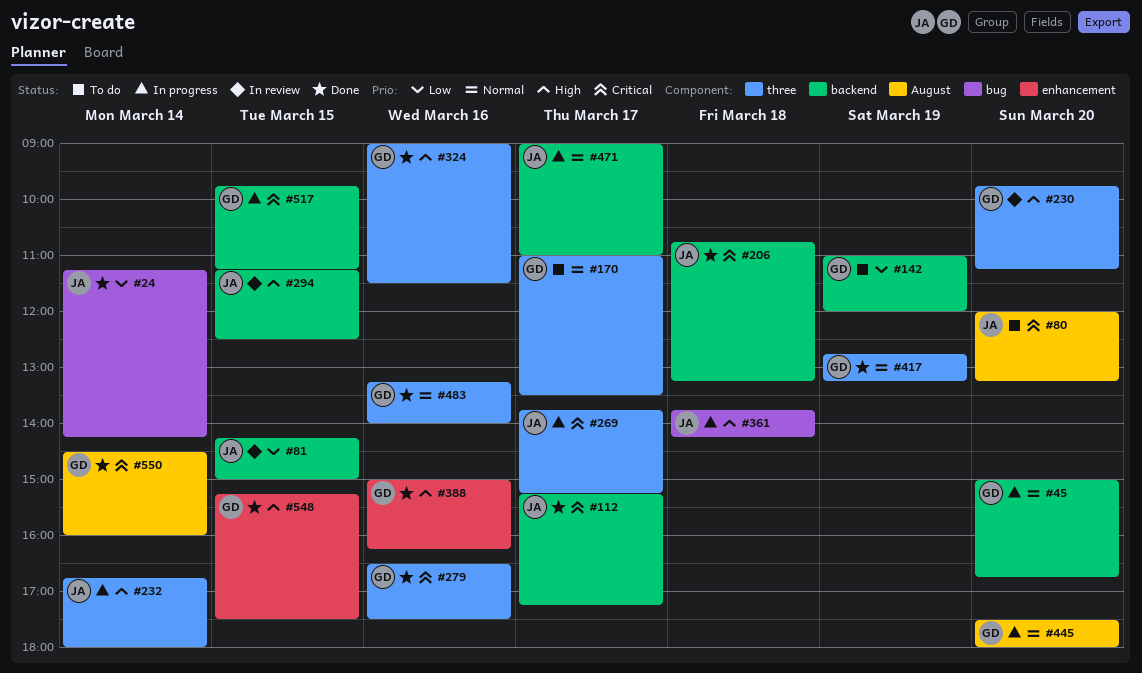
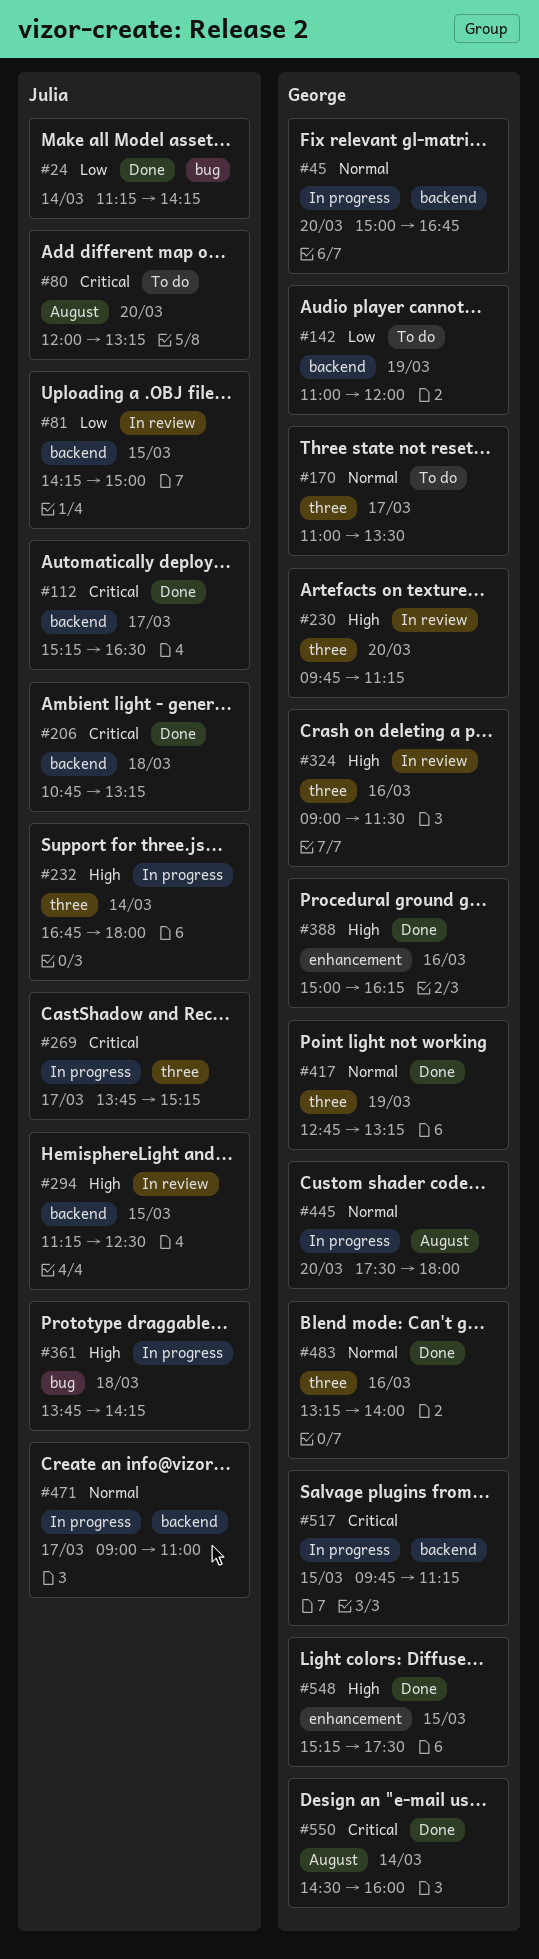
#112, ends: 17:15 -> 16:30
#279: present -> none
#324, status: Done -> In review

